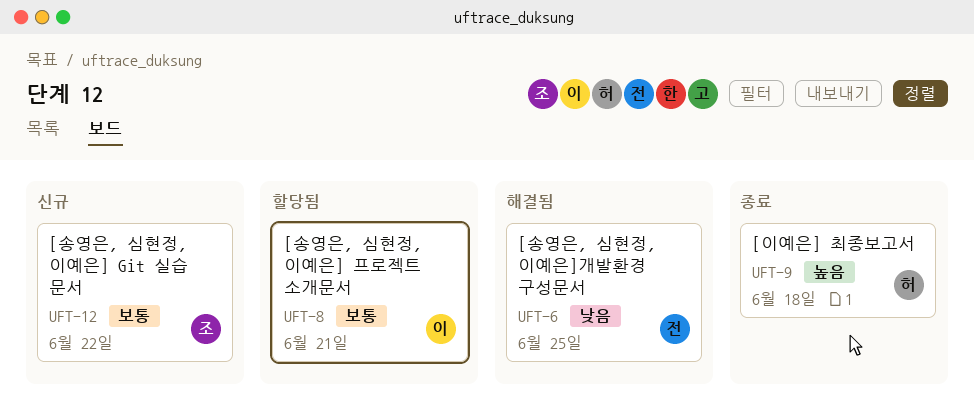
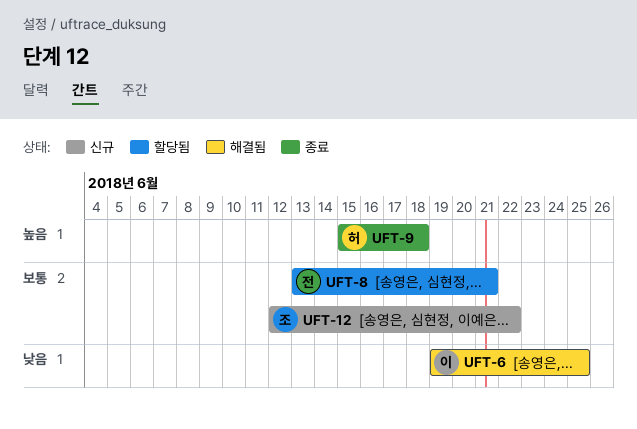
UFT-6, owner: 전 -> 이
UFT-8, owner: 이 -> 전

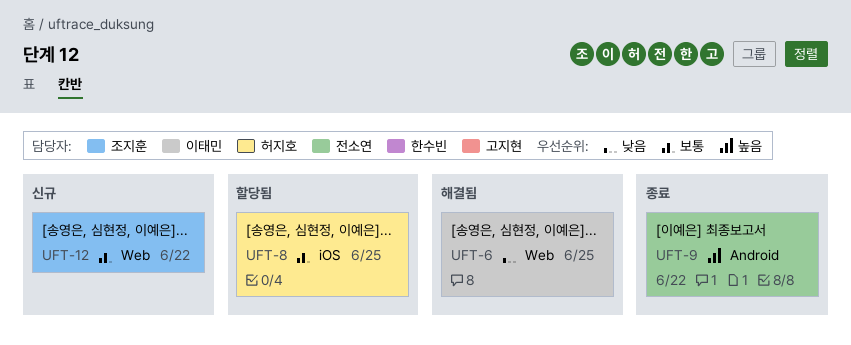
UFT-8, owner: 전소연 -> 허지호
UFT-8, due: Jun 21 -> Jun 25
UFT-9, owner: 허지호 -> 전소연
UFT-9, due: Jun 18 -> Jun 22

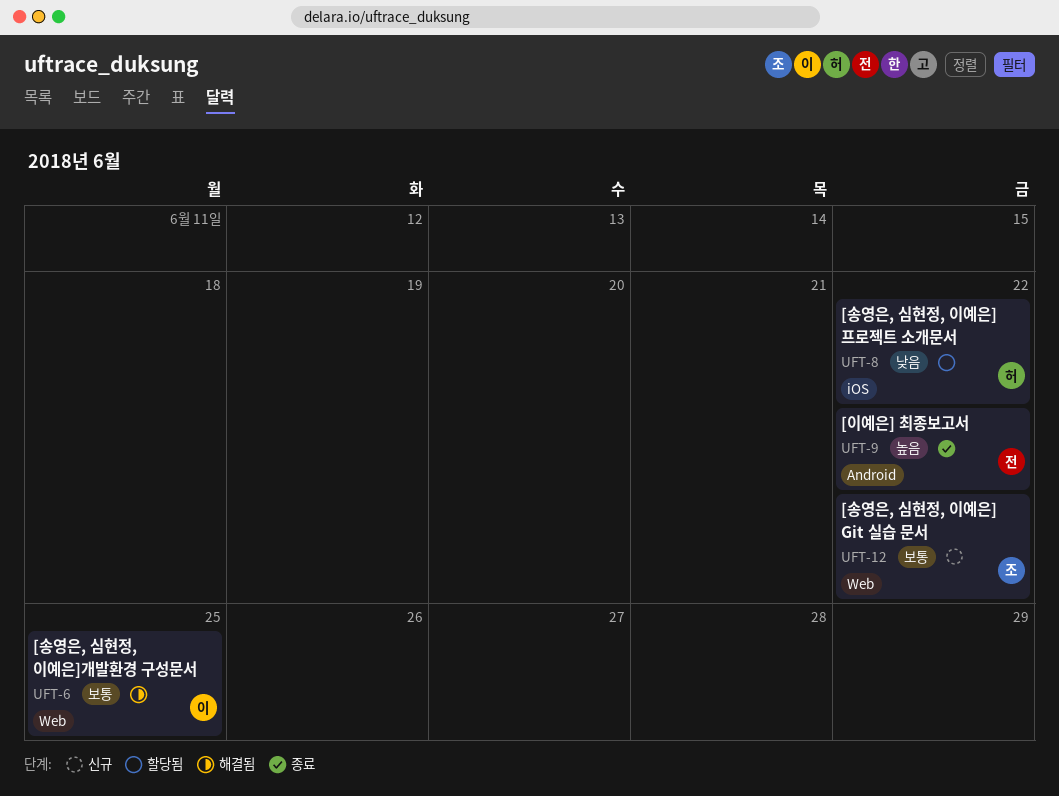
UFT-6, priority: 낮음 -> 보통
UFT-8, priority: 보통 -> 낮음
UFT-8, due: Jun 25 -> Jun 22

